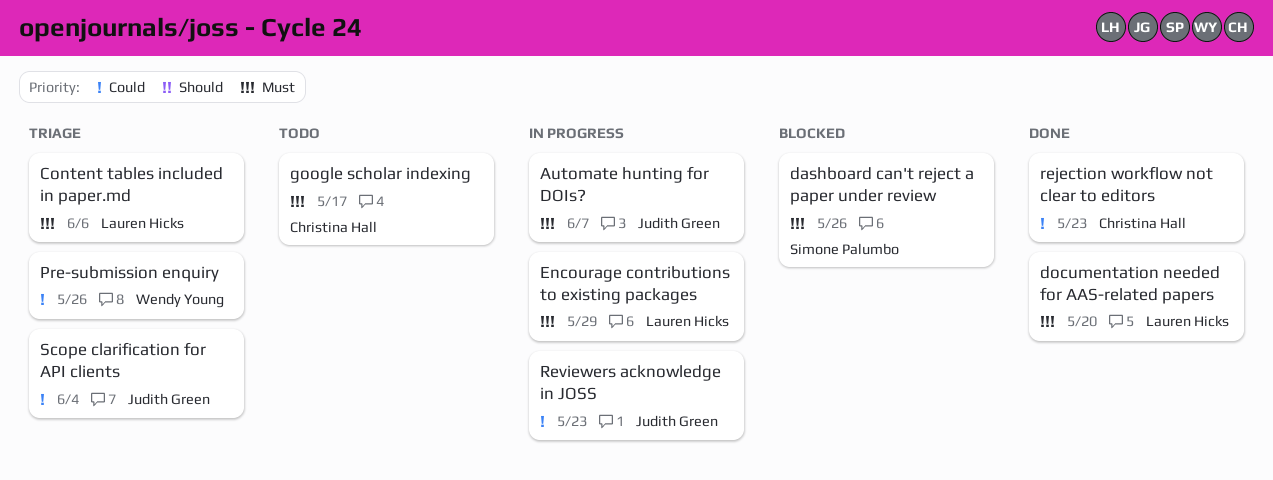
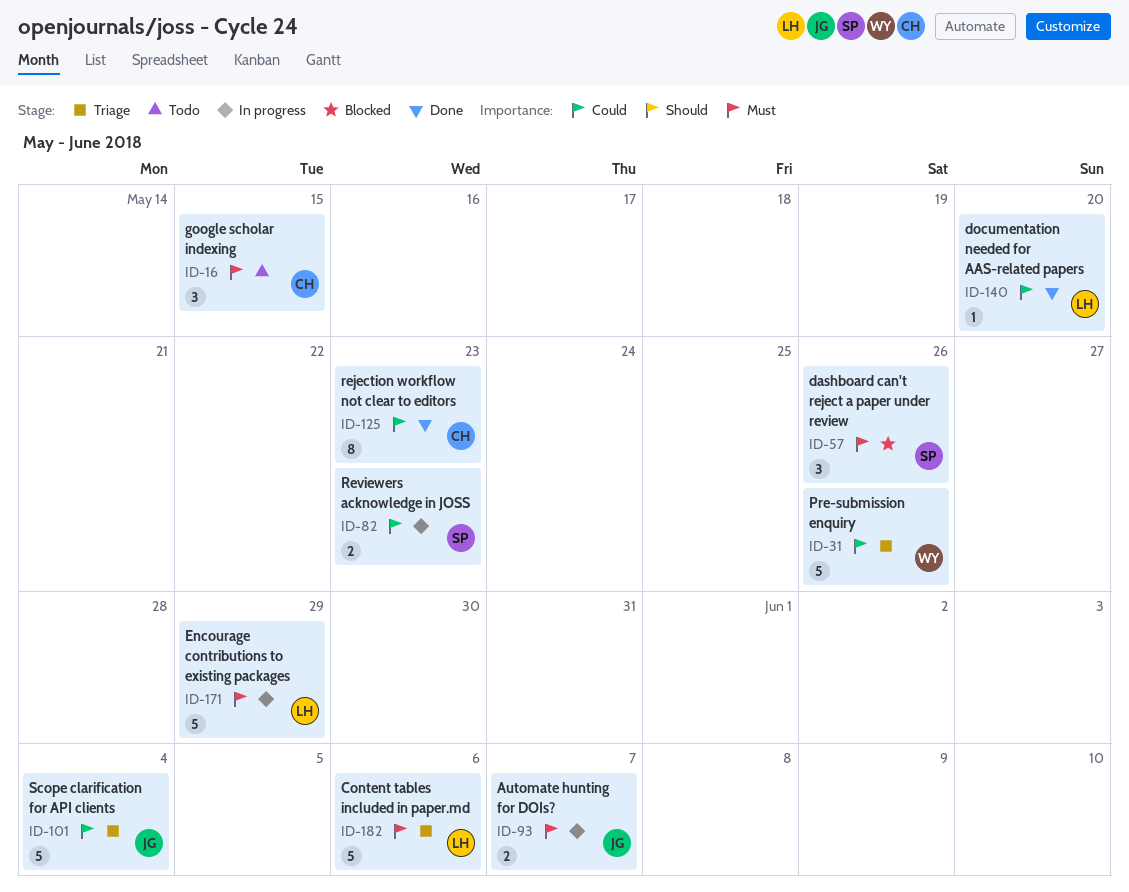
documentation needed for AAS-related papers, priority: Must -> Could
google scholar indexing, due: May 17 -> May 15
Reviewers acknowledge in JOSS, owner: Judith Green -> Simone Palumbo

